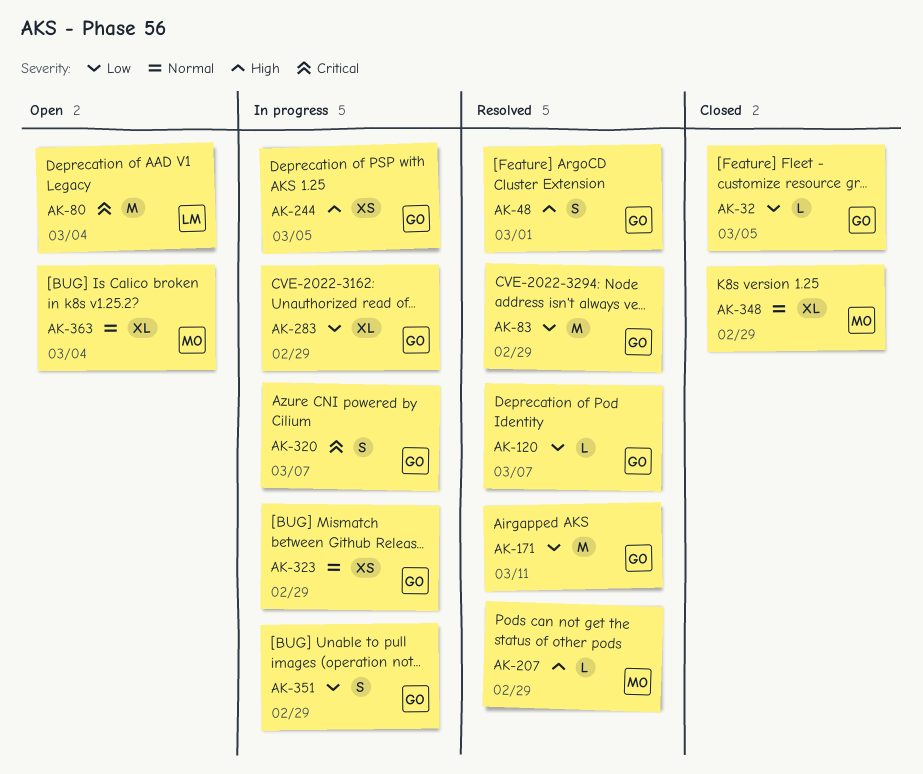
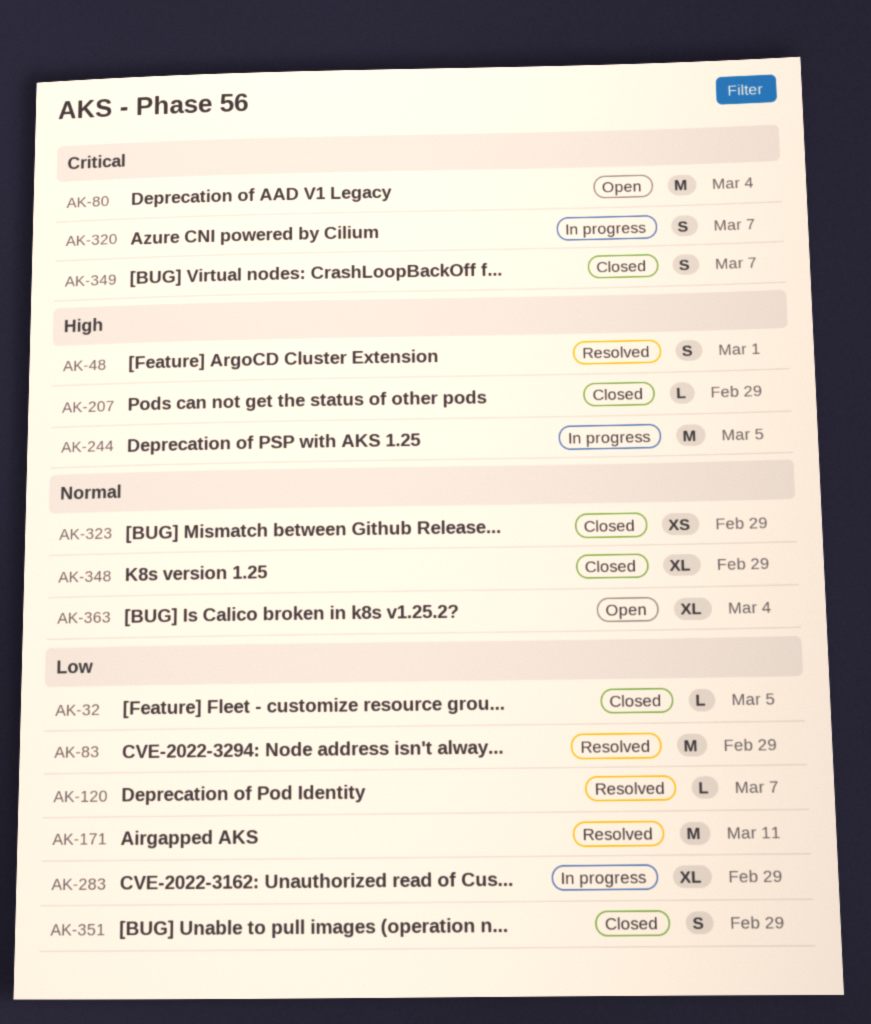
AK-207, status: Resolved -> Closed
AK-244, estimate: XS -> M
AK-323, status: In progress -> Closed
AK-349: none -> present
AK-351, status: In progress -> Closed

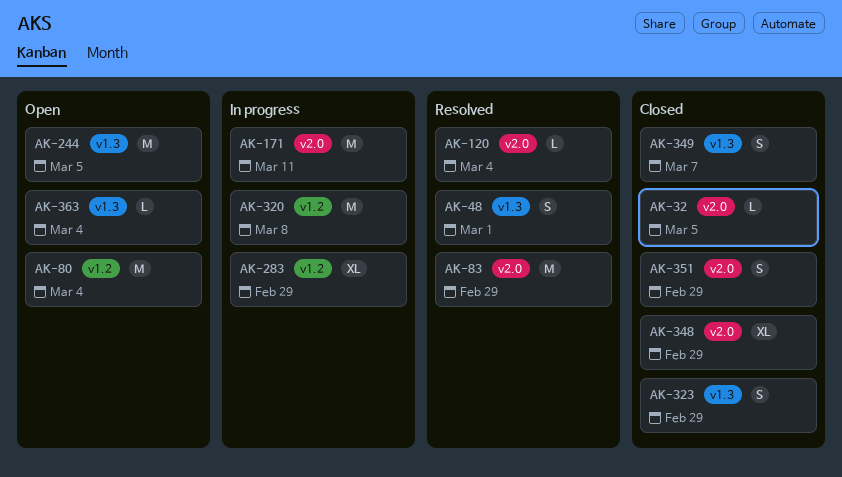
AK-120, due: Mar 7 -> Mar 4
AK-171, status: Resolved -> In progress
AK-207: present -> none
AK-244, status: In progress -> Open
AK-320, estimate: S -> M
AK-320, due: Mar 7 -> Mar 8
AK-323, estimate: XS -> S
AK-363, estimate: XL -> L

